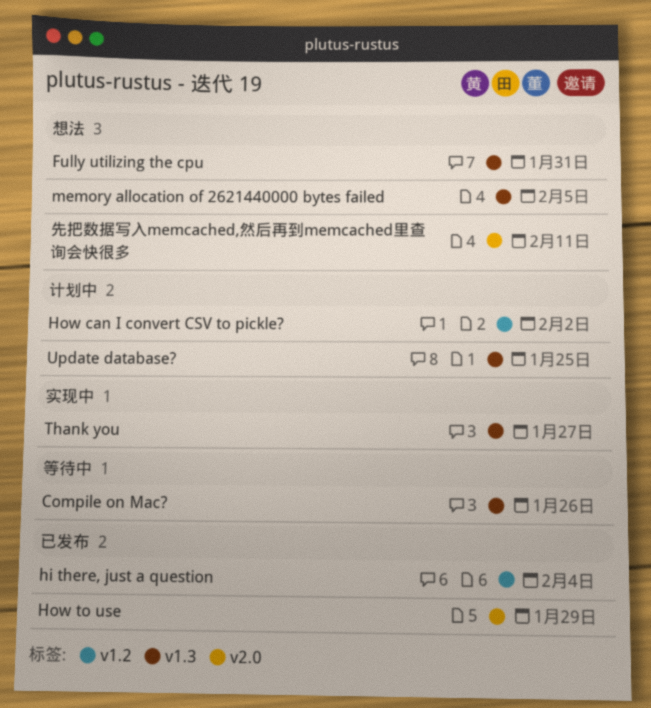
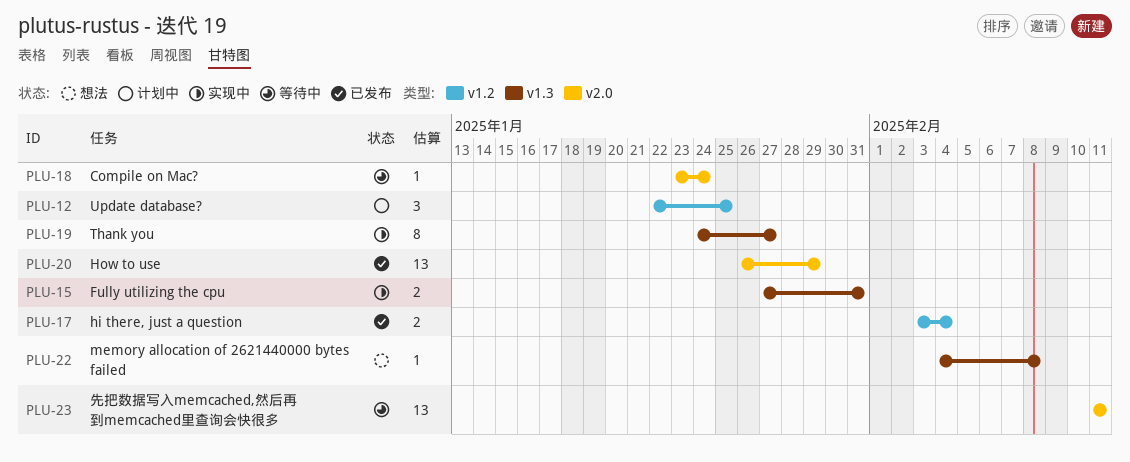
Compile on Mac?, label: v1.3 -> v2.0
Compile on Mac?, due: Jan 26 -> Jan 24
Fully utilizing the cpu, status: 想法 -> 实现中
How can I convert CSV to pickle?: present -> none
memory allocation of 2621440000 bytes failed, due: Feb 5 -> Feb 8
Update database?, label: v1.3 -> v1.2
先把数据写入memcached,然后再到memcached里查询会快很多, status: 想法 -> 等待中

